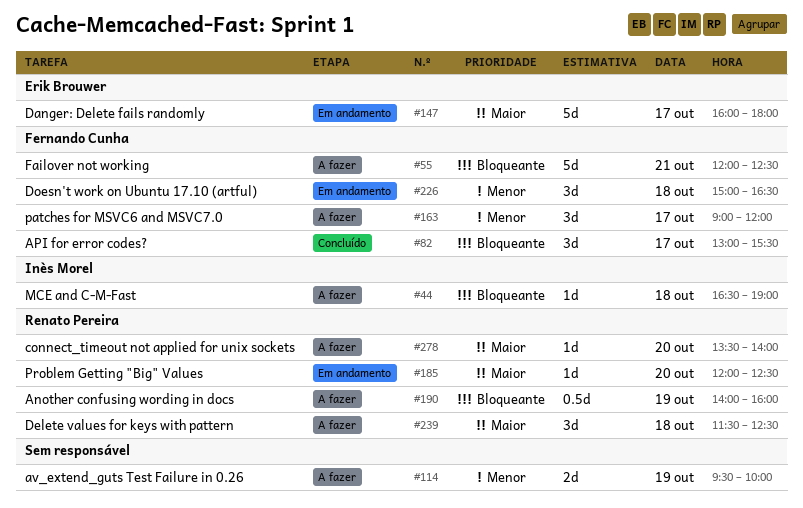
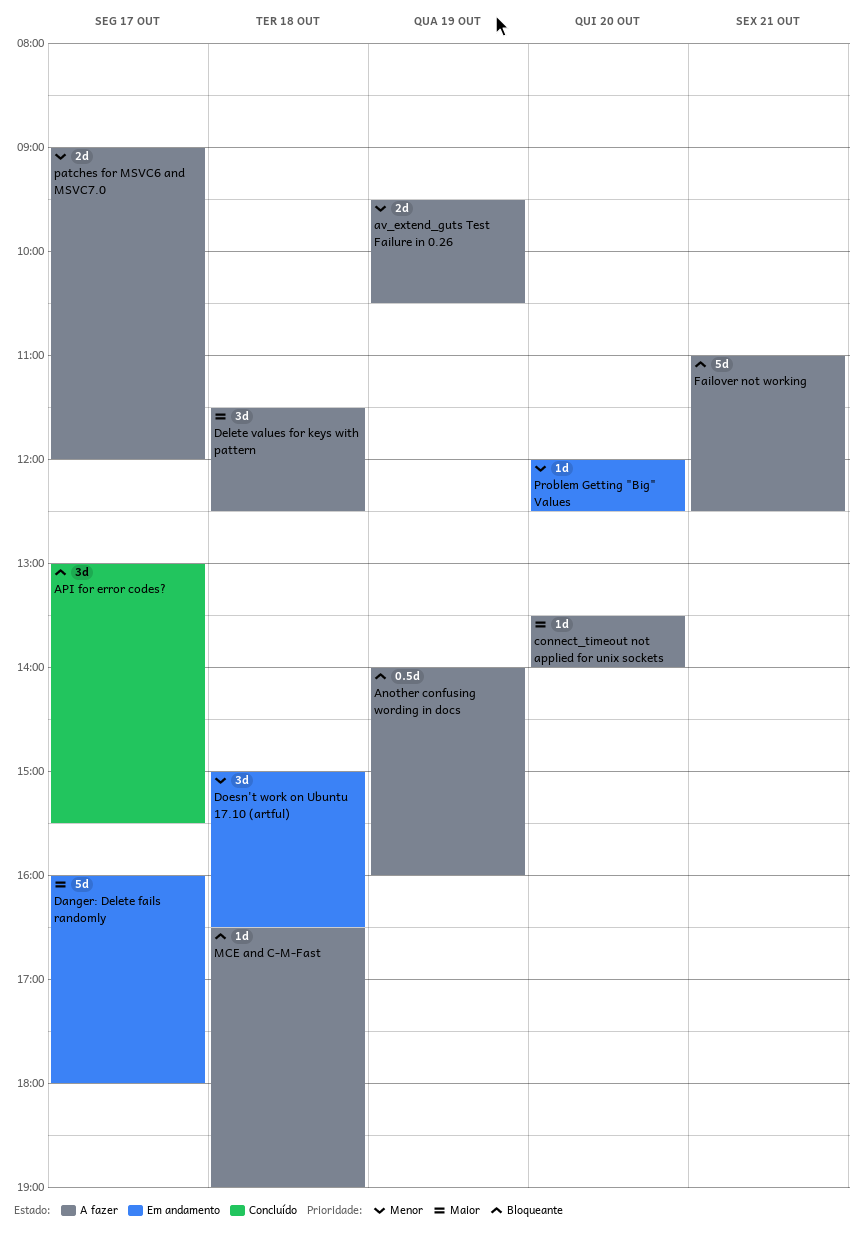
av_extend_guts Test Failure in 0.26, ends: 10:00 -> 10:30
Failover not working, begins: 12:00 -> 11:00
patches for MSVC6 and MSVC7.0, estimate: 3d -> 2d
Problem Getting "Big" Values, priority: Maior -> Menor

